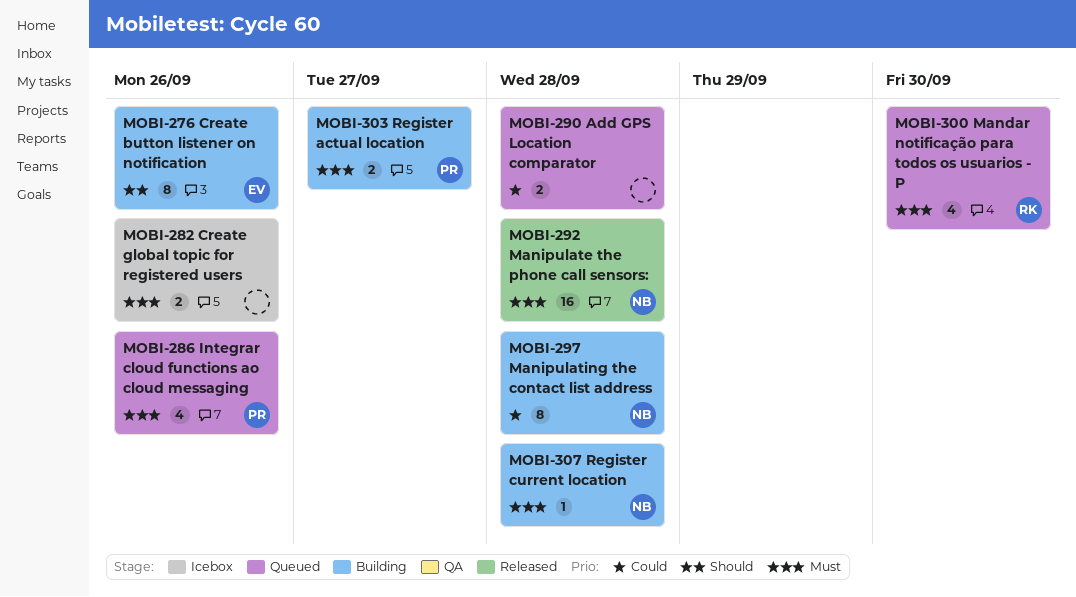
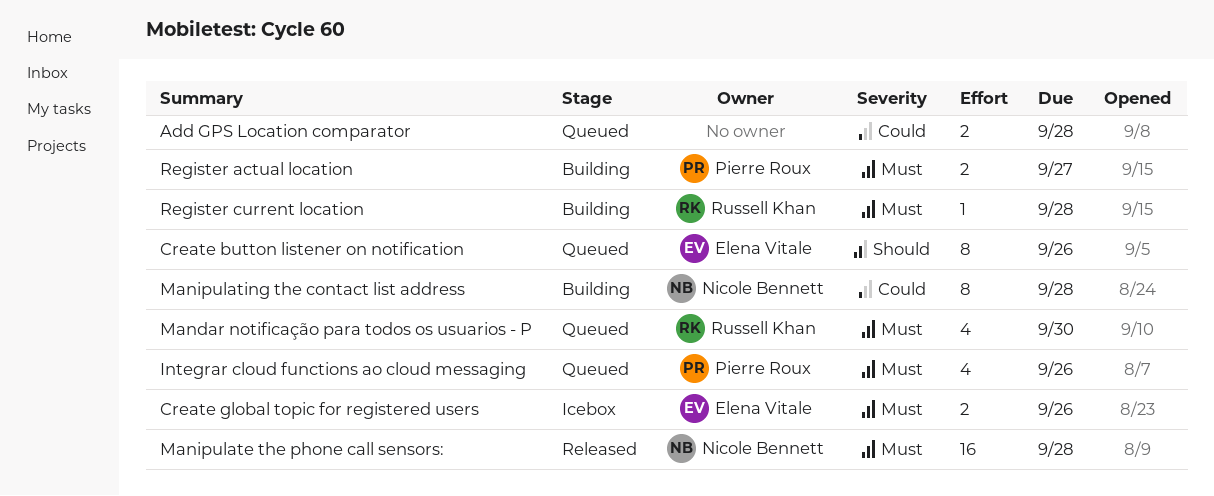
Create button listener on notification, status: Building -> Queued
Create global topic for registered users, owner: none -> Elena Vitale
Register current location, owner: Nicole Bennett -> Russell Khan

